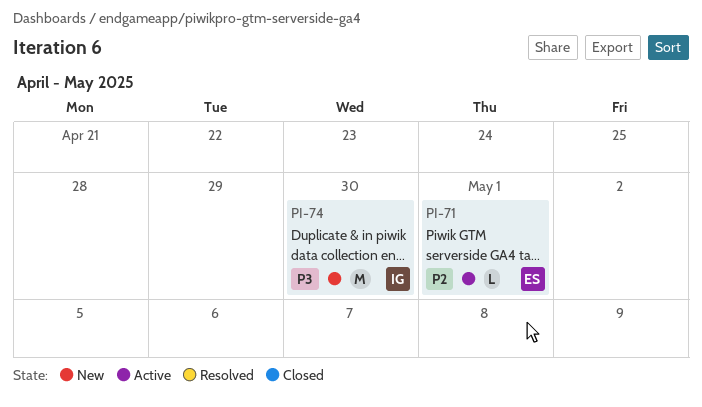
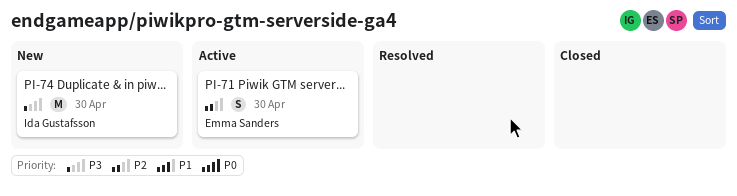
PI-71, estimate: L -> S
PI-71, due: May 1 -> Apr 30

